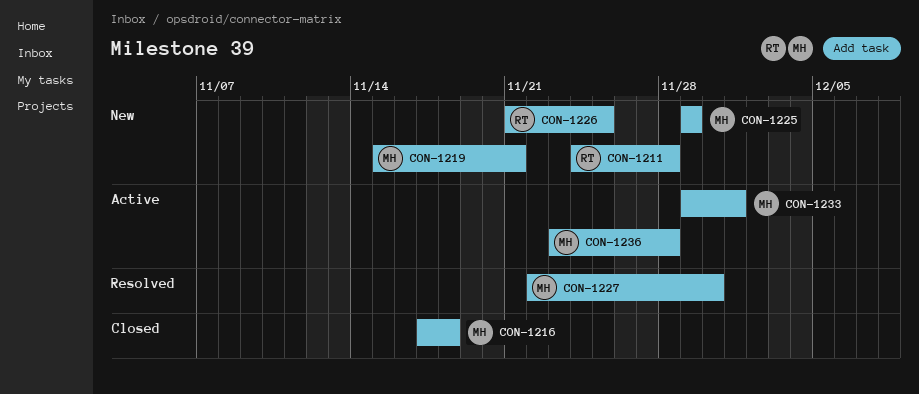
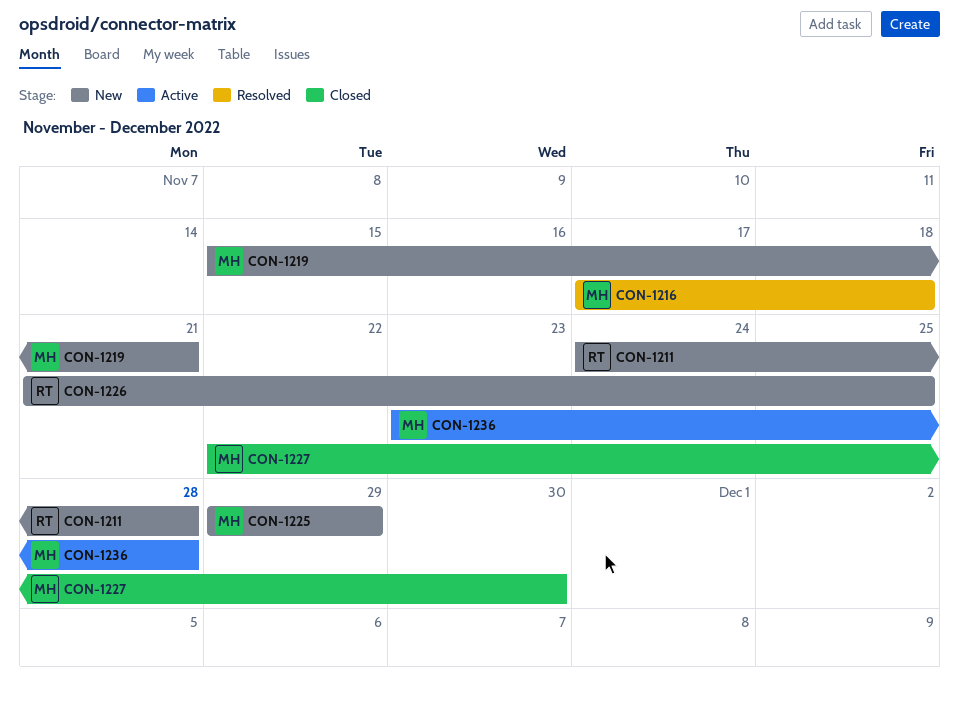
CON-1216, status: Closed -> Resolved
CON-1227, status: Resolved -> Closed
CON-1233: present -> none

